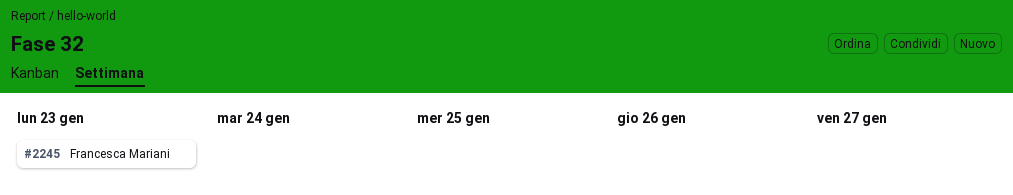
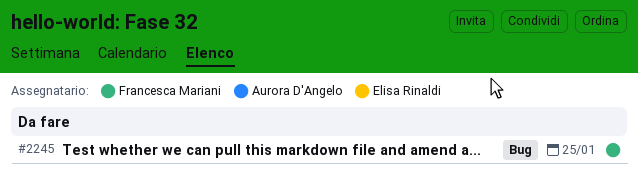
#2245, due: Jan 23 -> Jan 25

